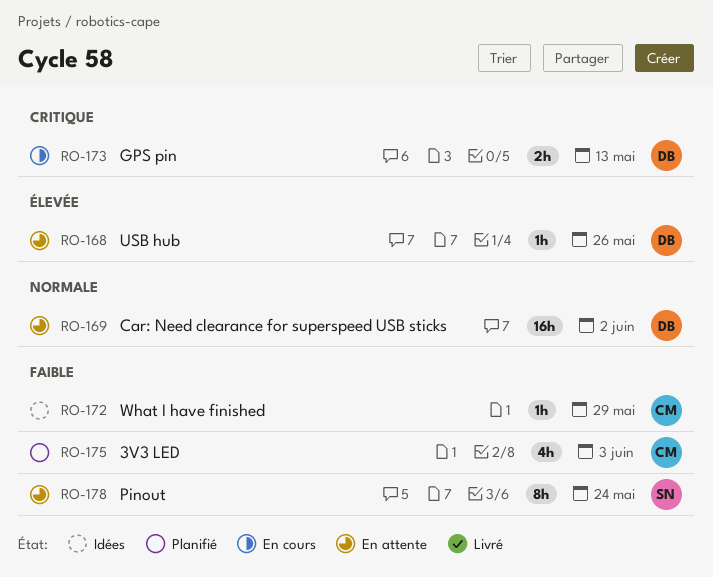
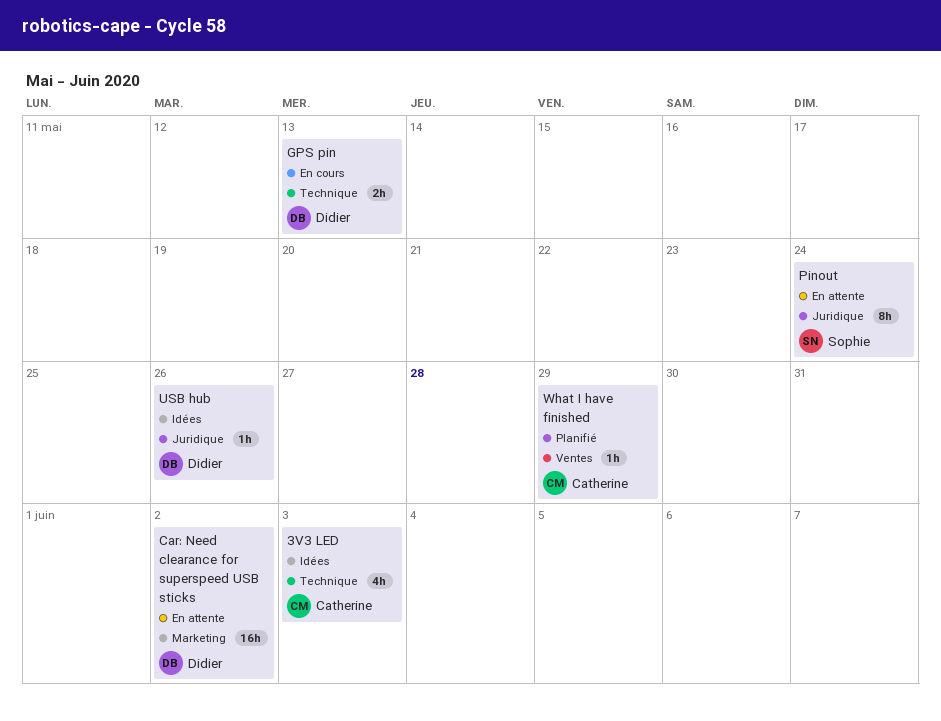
3V3 LED, status: Planifié -> Idées
USB hub, status: En attente -> Idées
What I have finished, status: Idées -> Planifié

